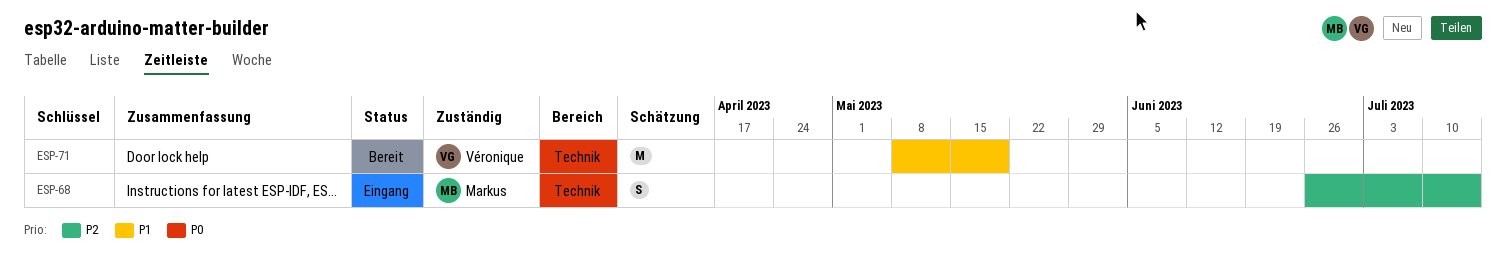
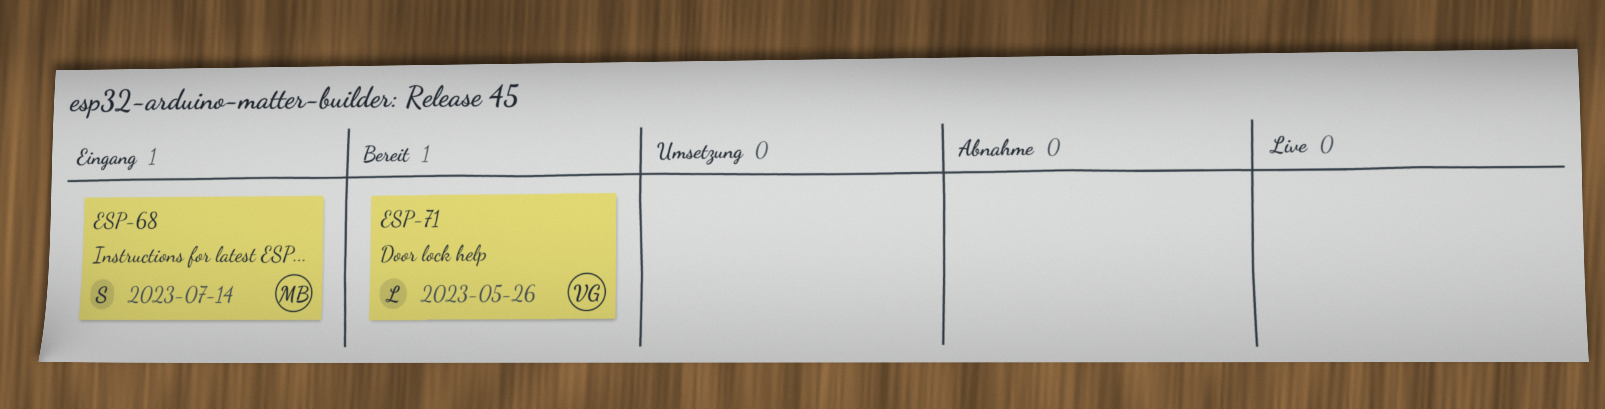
ESP-71, estimate: M -> L
ESP-71, due: May 19 -> May 26

